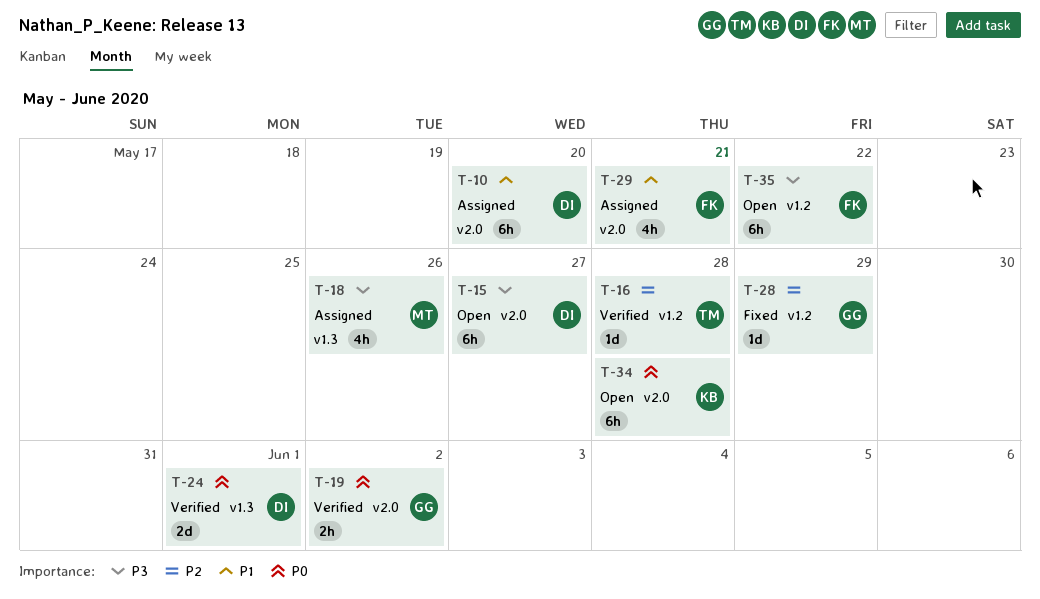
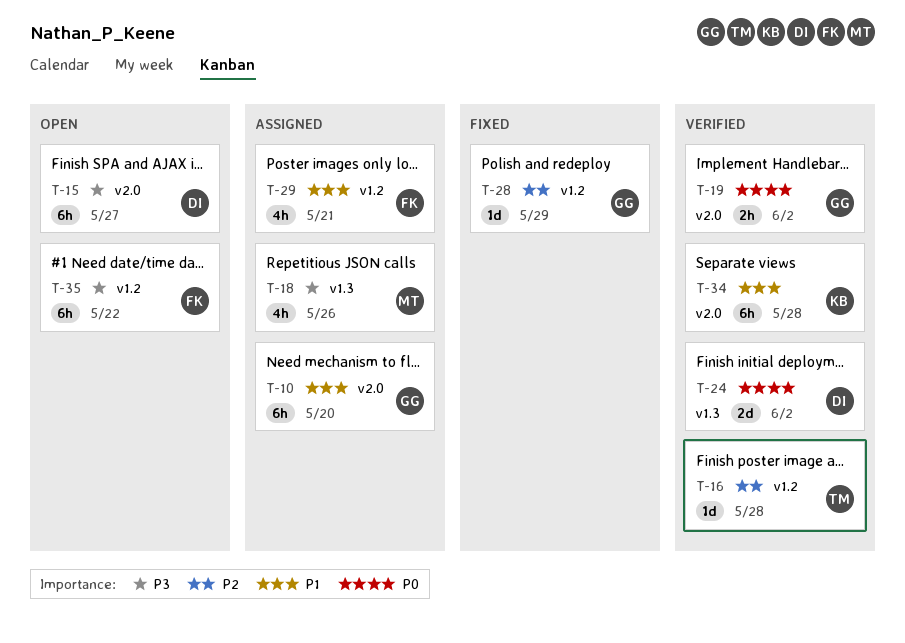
T-10, owner: DI -> GG
T-24, due: Jun 1 -> Jun 2
T-29, label: v2.0 -> v1.2
T-34, status: Open -> Verified
T-34, priority: P0 -> P1

